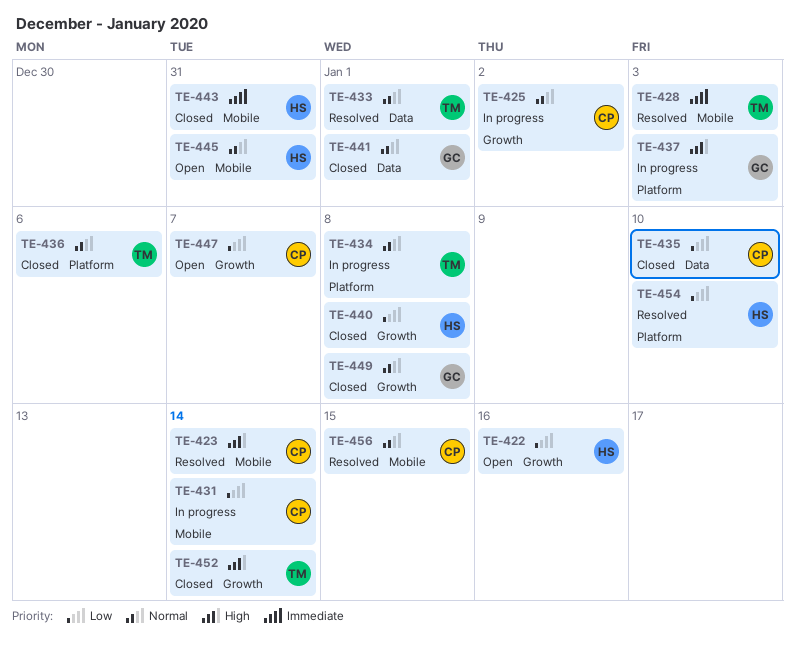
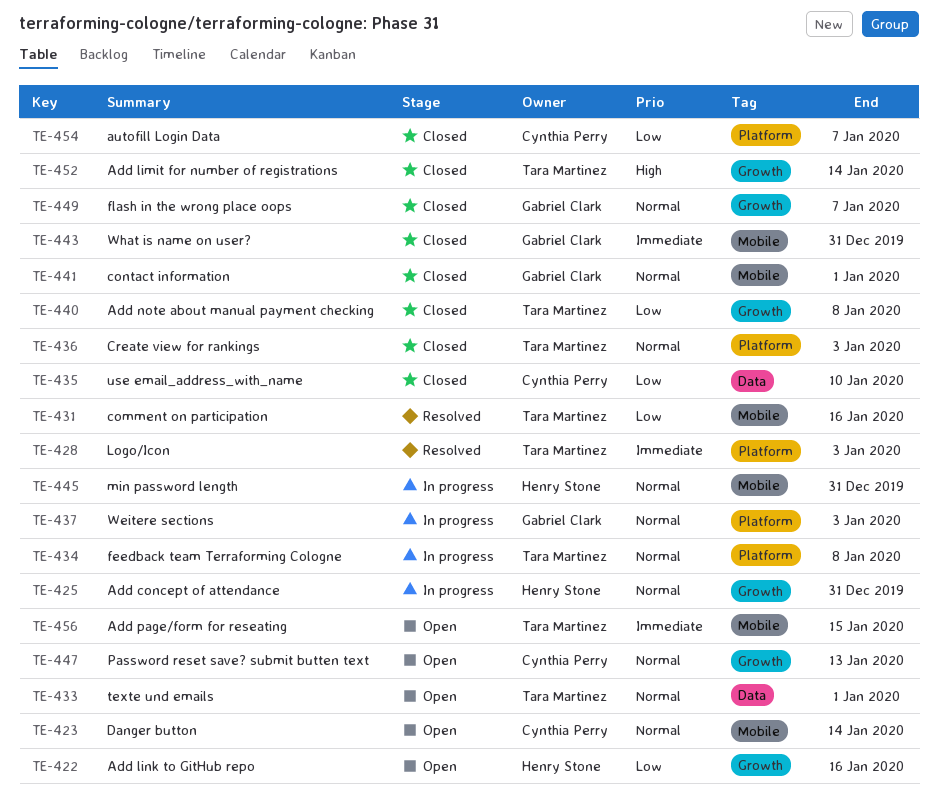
TE-423, status: Resolved -> Open
TE-423, priority: High -> Normal
TE-425, owner: Cynthia Perry -> Henry Stone
TE-425, due: Jan 2 -> Dec 31
TE-428, label: Mobile -> Platform
TE-431, status: In progress -> Resolved
TE-431, owner: Cynthia Perry -> Tara Martinez
TE-431, due: Jan 14 -> Jan 16
TE-433, status: Resolved -> Open
TE-436, due: Jan 6 -> Jan 3
TE-437, priority: High -> Normal
TE-440, owner: Henry Stone -> Tara Martinez
TE-441, label: Data -> Mobile
TE-443, owner: Henry Stone -> Gabriel Clark
TE-445, status: Open -> In progress
TE-447, priority: Low -> Normal
TE-447, due: Jan 7 -> Jan 13
TE-449, due: Jan 8 -> Jan 7
TE-454, status: Resolved -> Closed
TE-454, owner: Henry Stone -> Cynthia Perry
TE-454, due: Jan 10 -> Jan 7
TE-456, status: Resolved -> Open
TE-456, owner: Cynthia Perry -> Tara Martinez
TE-456, priority: Normal -> Immediate

